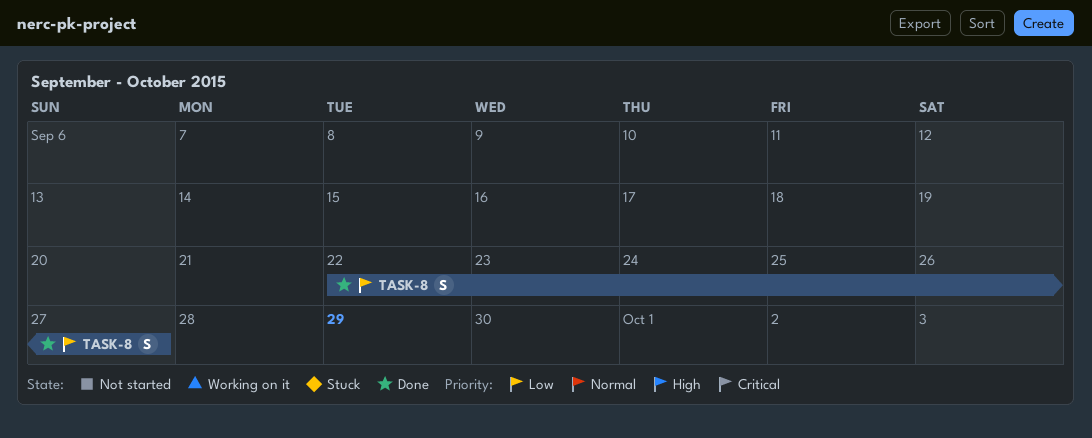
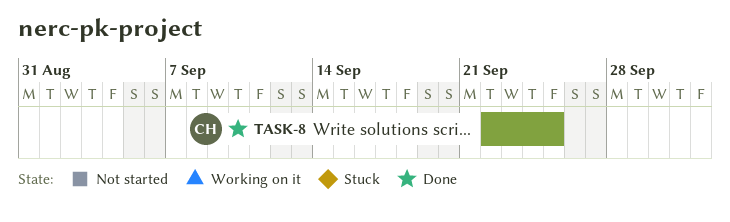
TASK-8, due: Sep 27 -> Sep 25

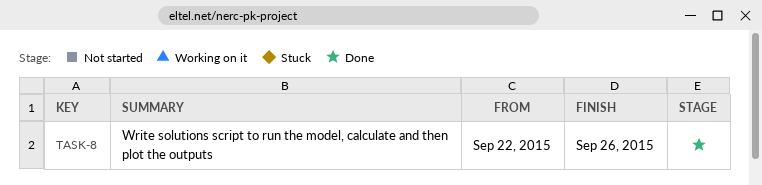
TASK-8, due: Sep 25 -> Sep 26

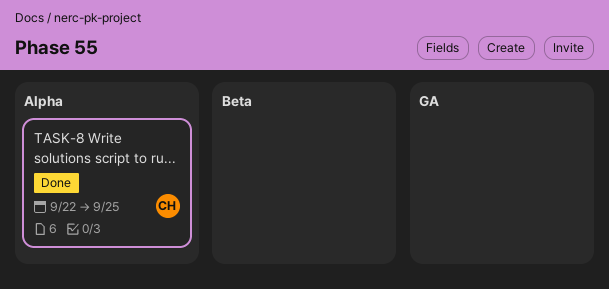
TASK-8, due: Sep 26 -> Sep 25

